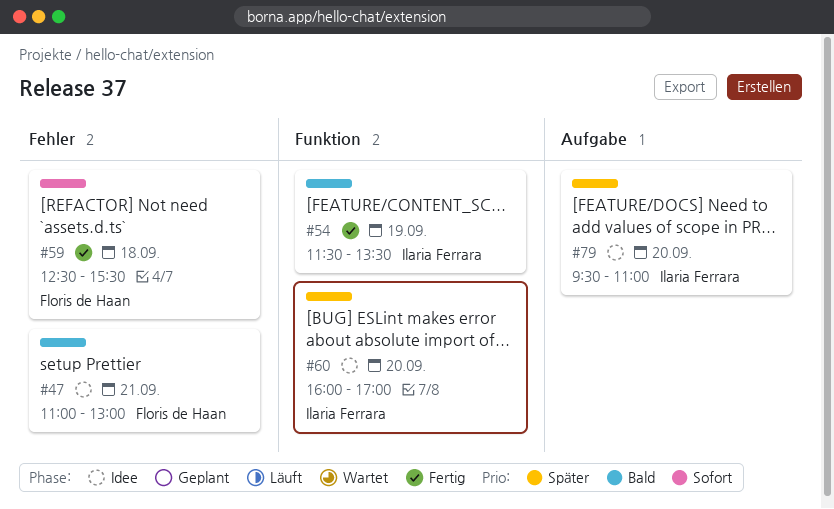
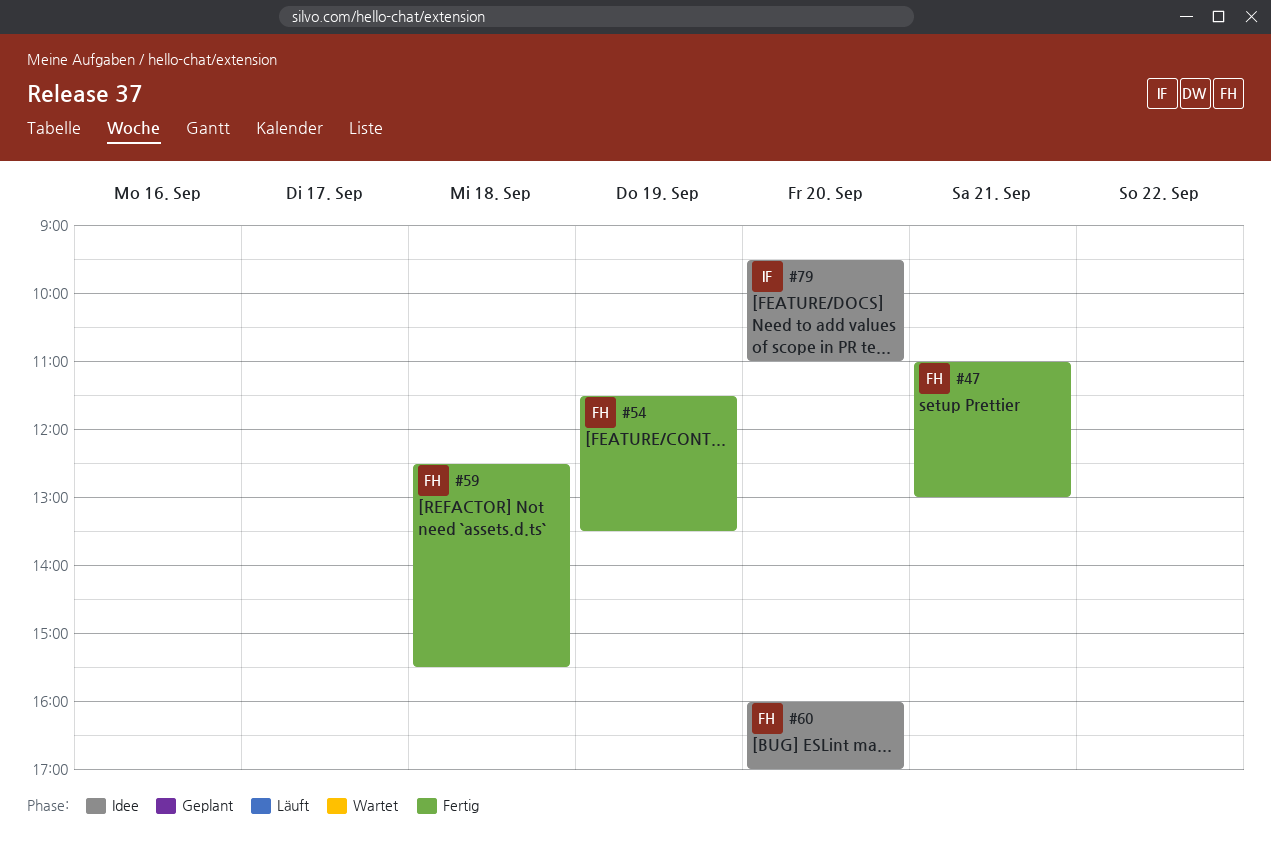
#47, status: Idee -> Fertig
#54, owner: Ilaria Ferrara -> Floris de Haan
#60, owner: Ilaria Ferrara -> Floris de Haan

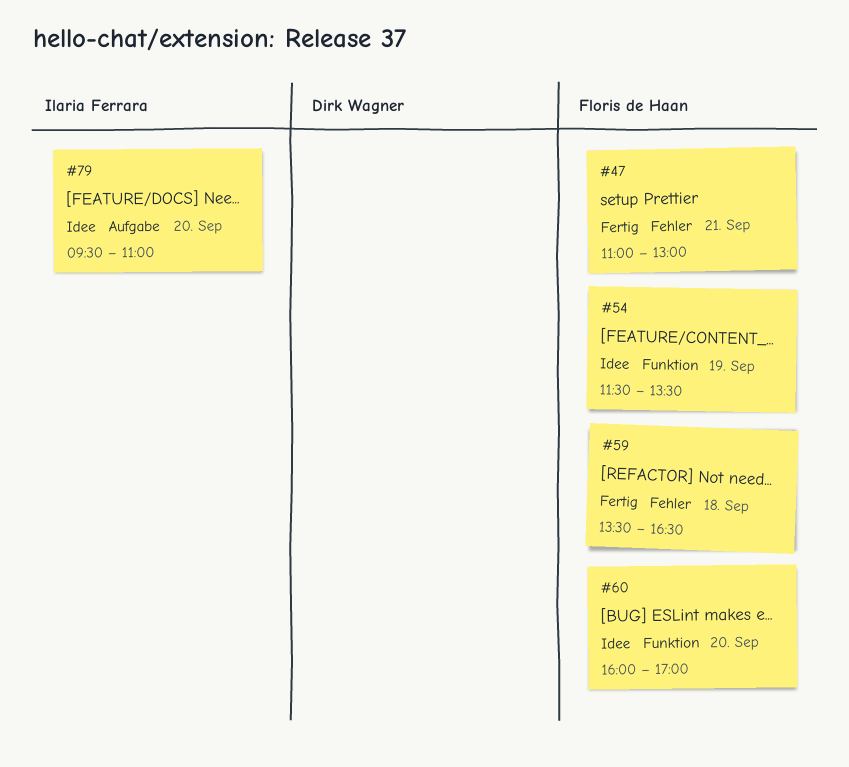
#54, status: Fertig -> Idee
#59, begins: 12:30 -> 13:30
#59, ends: 15:30 -> 16:30

